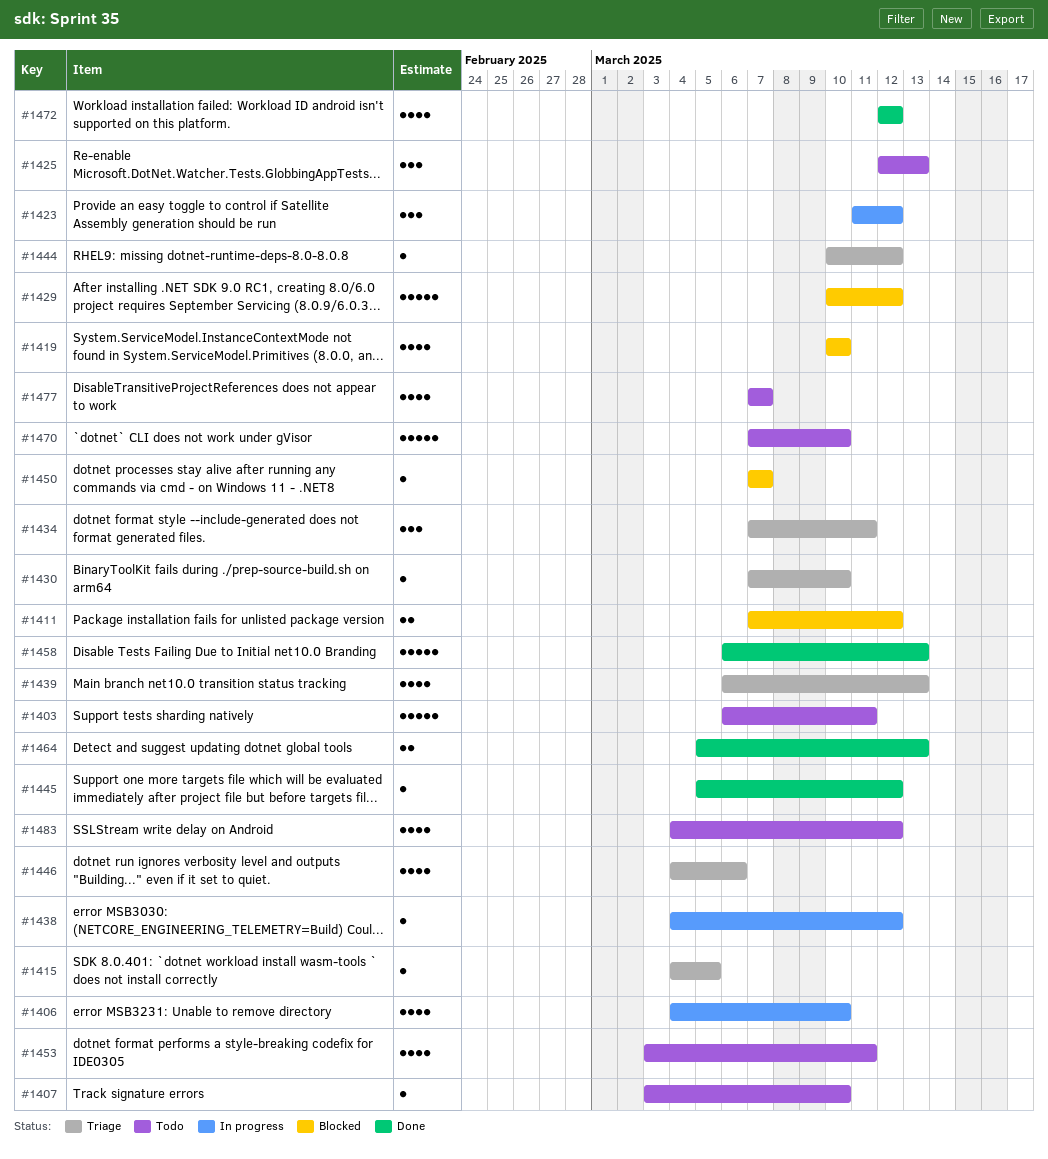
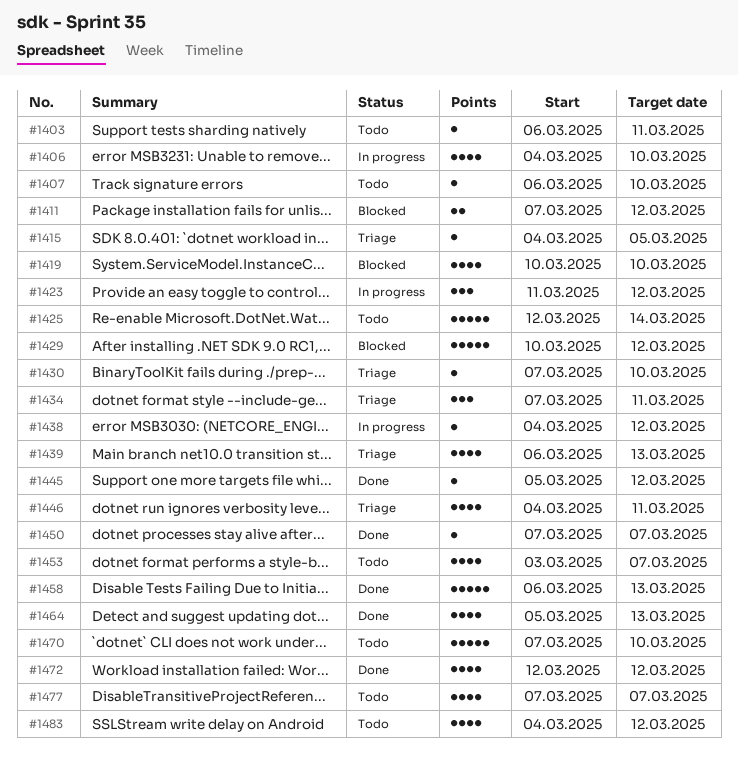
#1403, estimate: 5 -> 1
#1407, start: Mar 3 -> Mar 6
#1425, estimate: 3 -> 5
#1425, due: Mar 13 -> Mar 14
#1444: present -> none
#1446, due: Mar 6 -> Mar 11
#1450, status: Blocked -> Done
#1453, due: Mar 11 -> Mar 7
#1464, estimate: 2 -> 4

